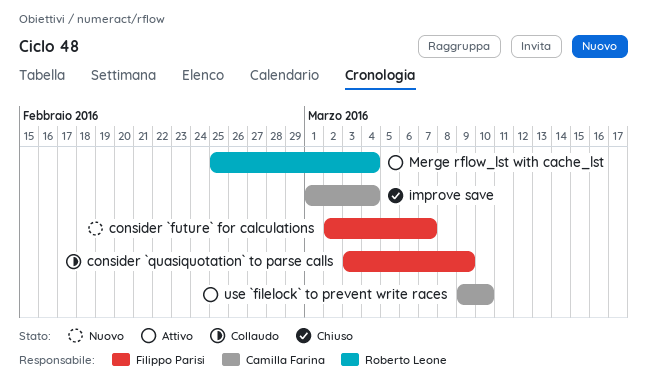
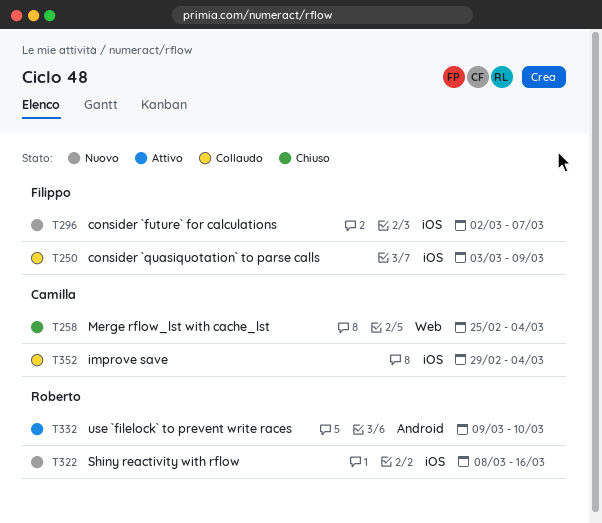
improve save, status: Chiuso -> Collaudo
improve save, start: Mar 1 -> Feb 29
Merge rflow_lst with cache_lst, status: Attivo -> Chiuso
Merge rflow_lst with cache_lst, owner: Roberto Leone -> Camilla Farina
Shiny reactivity with rflow: none -> present
use `filelock` to prevent write races, owner: Camilla Farina -> Roberto Leone

